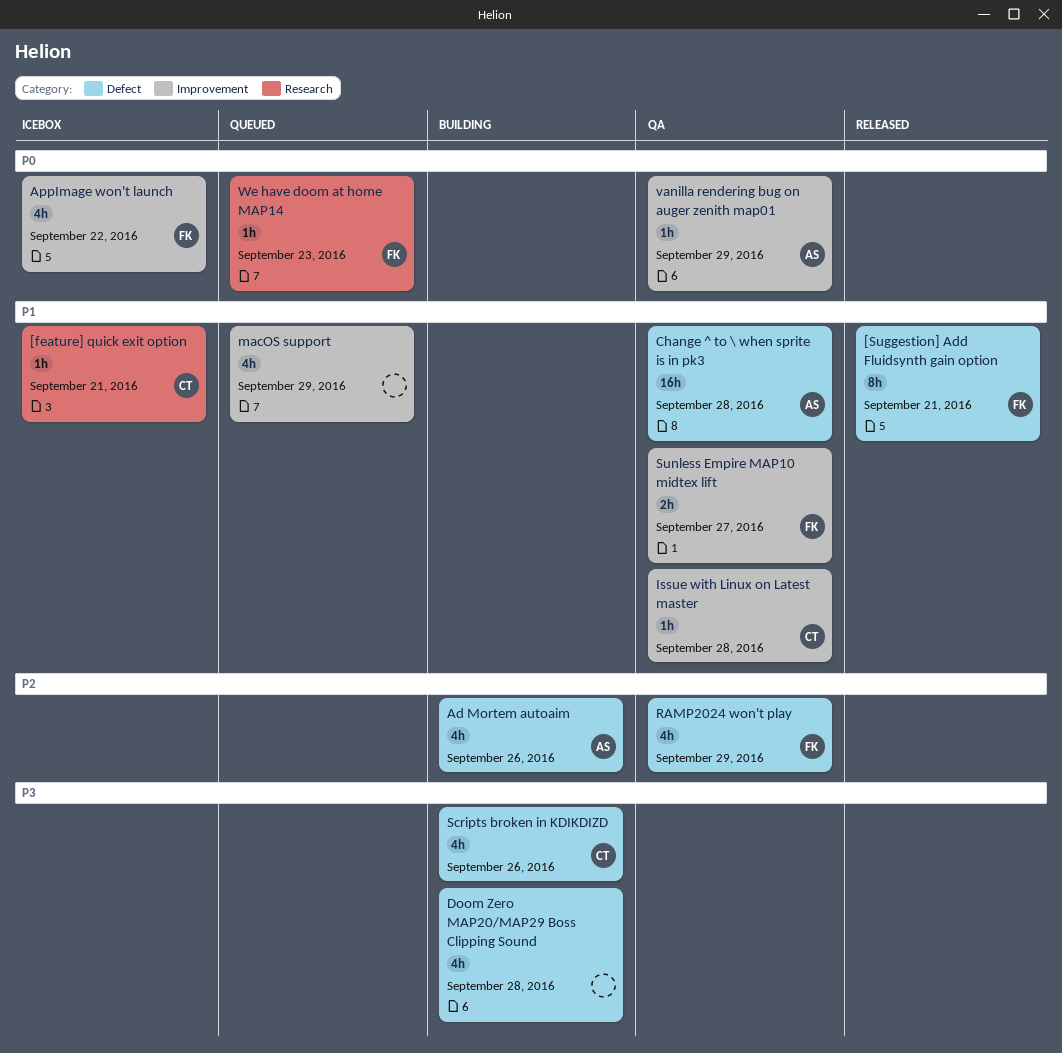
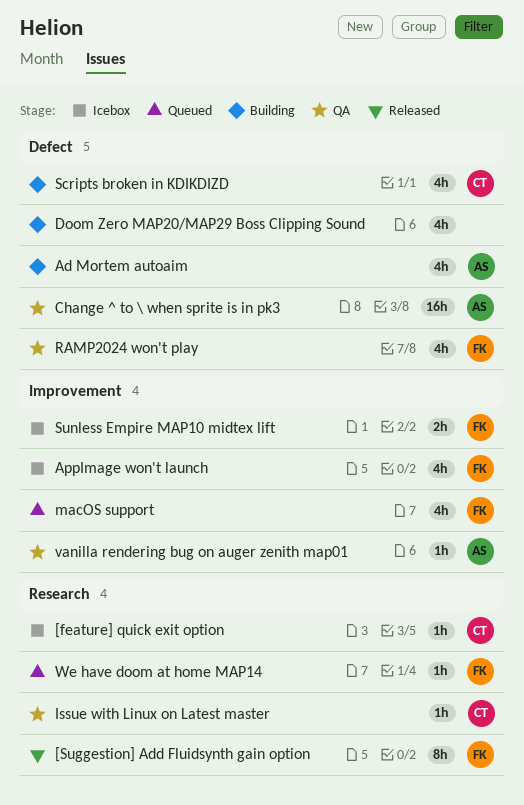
[Suggestion] Add Fluidsynth gain option, label: Defect -> Research
Issue with Linux on Latest master, label: Improvement -> Research
macOS support, owner: none -> FK
Sunless Empire MAP10 midtex lift, status: QA -> Icebox

